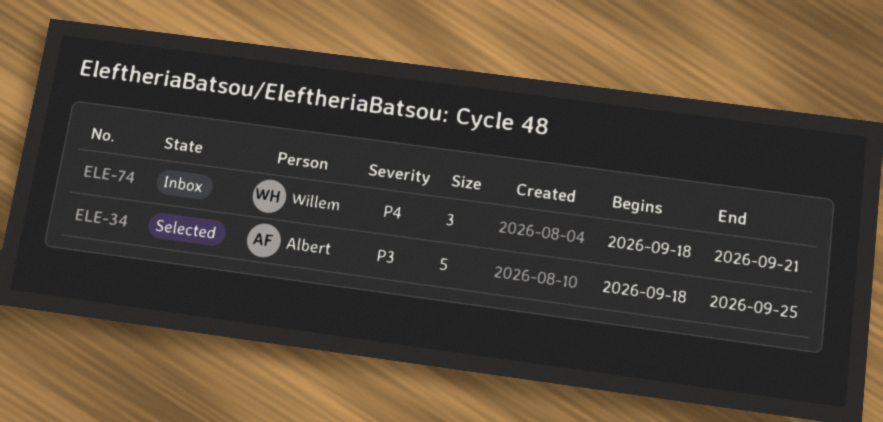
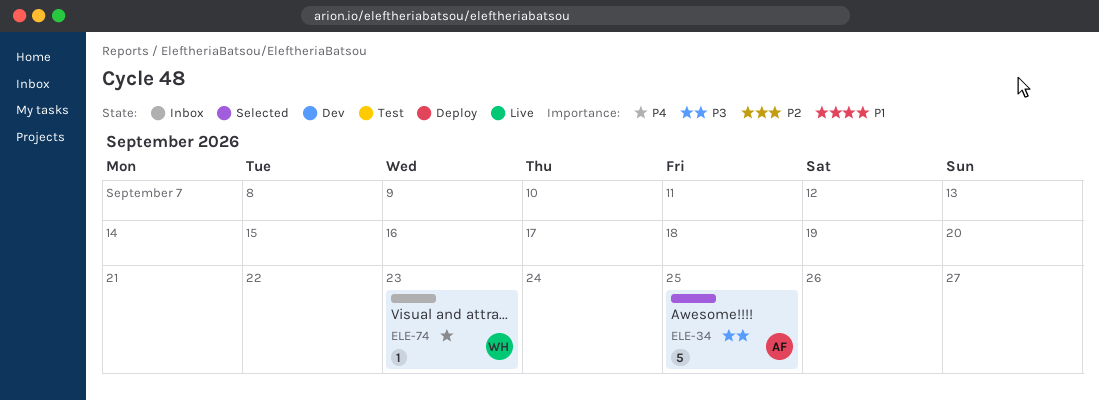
ELE-74, estimate: 3 -> 1
ELE-74, due: Sep 21 -> Sep 23

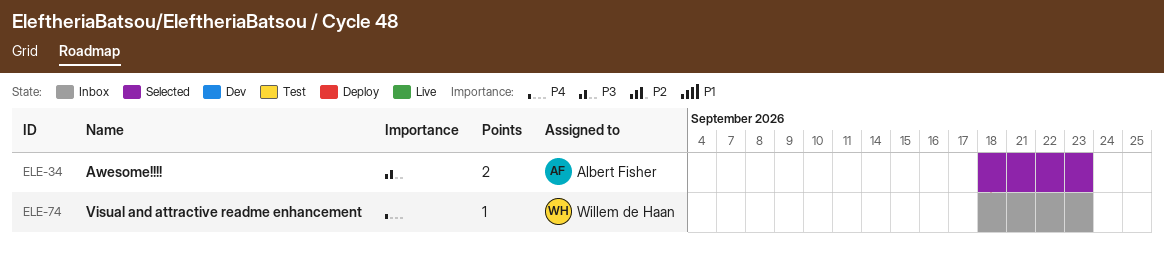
ELE-34, estimate: 5 -> 2
ELE-34, due: Sep 25 -> Sep 23

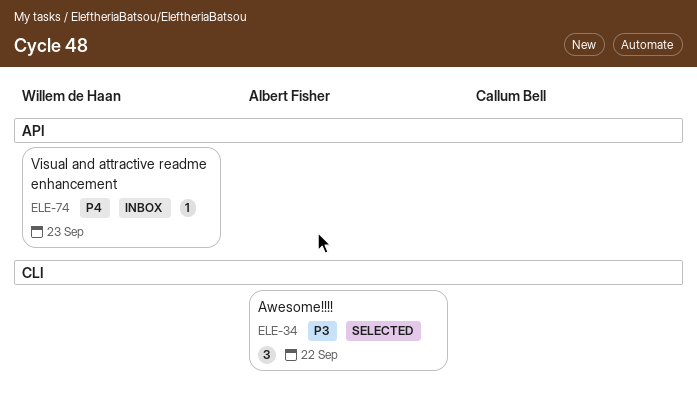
ELE-34, estimate: 2 -> 3
ELE-34, due: Sep 23 -> Sep 22

